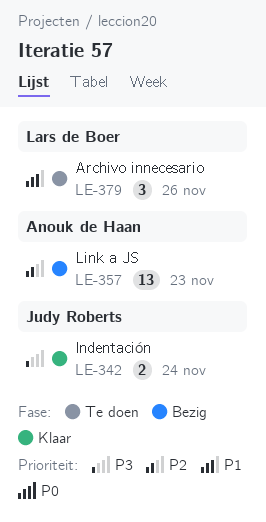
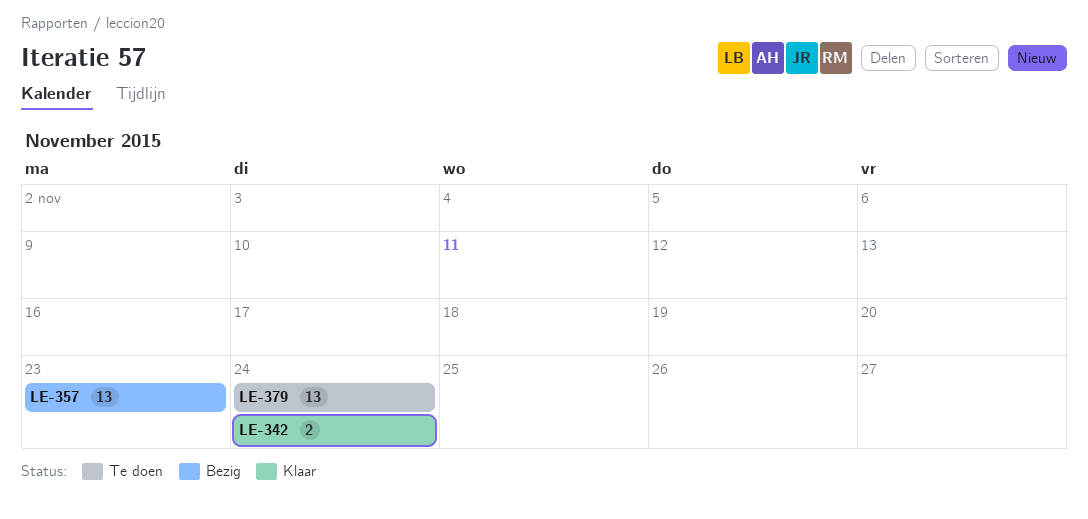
LE-379, estimate: 3 -> 13
LE-379, due: Nov 26 -> Nov 24

